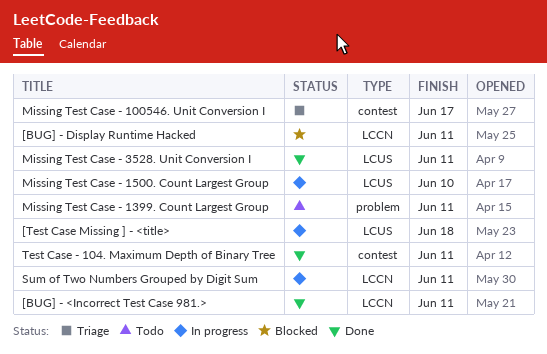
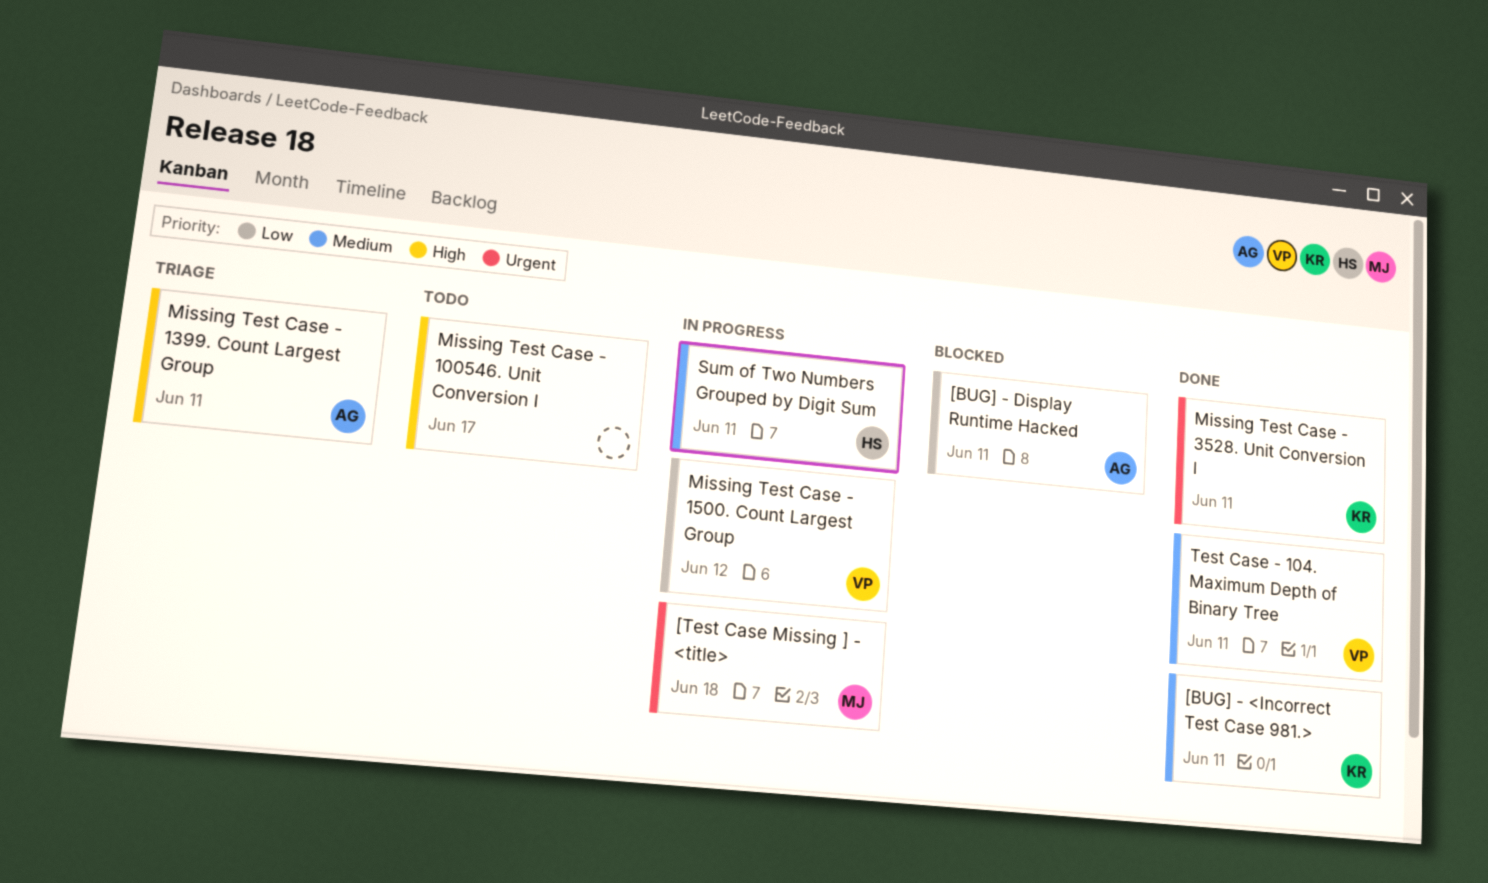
Missing Test Case - 100546. Unit Conversion I, status: Triage -> Todo
Missing Test Case - 1399. Count Largest Group, status: Todo -> Triage
Missing Test Case - 1500. Count Largest Group, due: Jun 10 -> Jun 12

